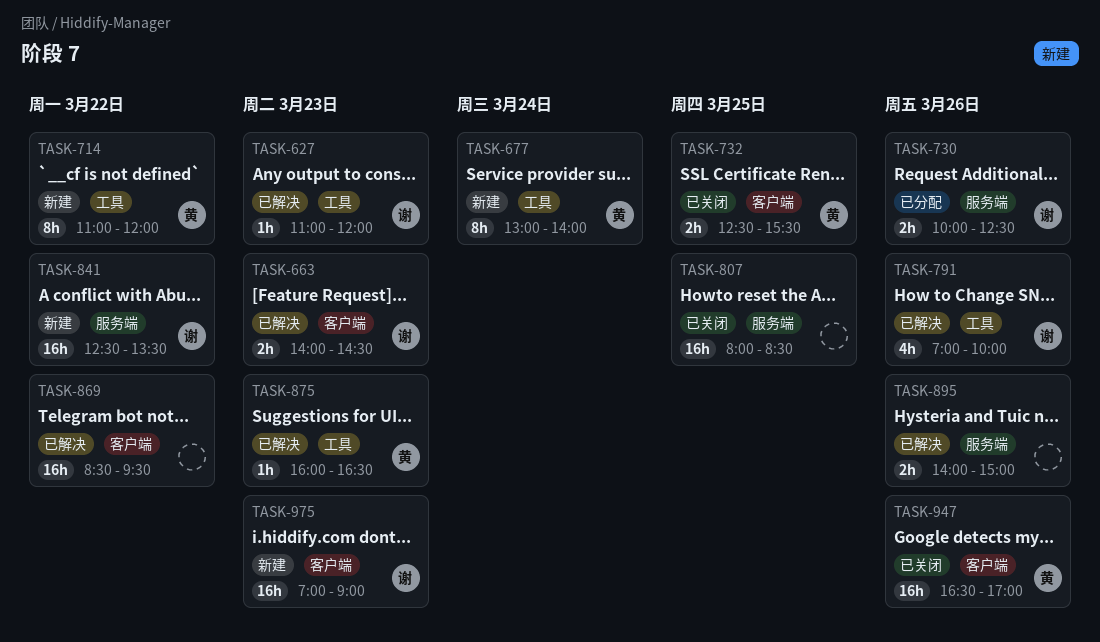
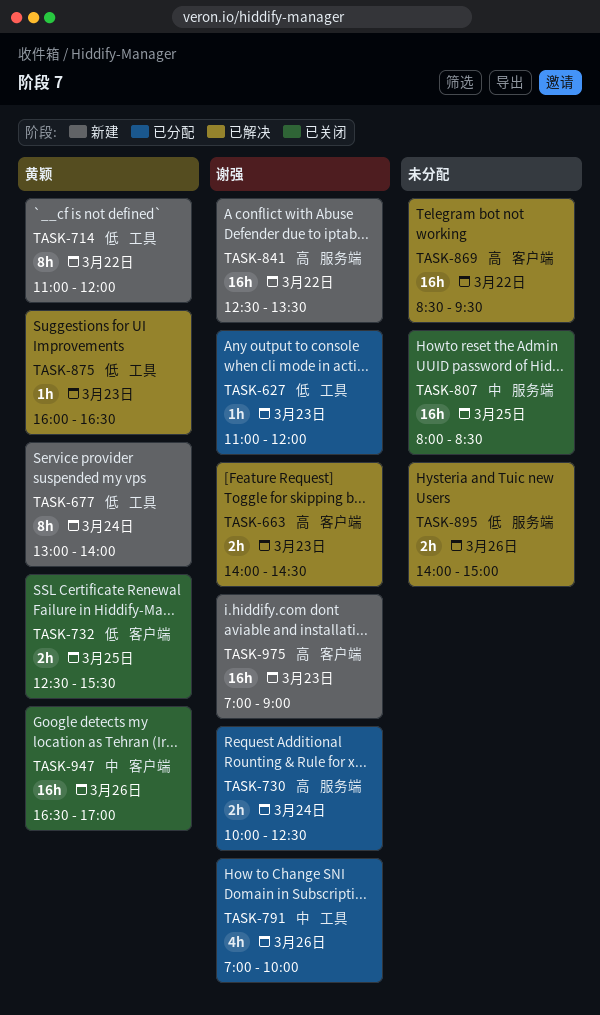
TASK-627, status: 已解决 -> 已分配
TASK-730, day: Mar 26 -> Mar 24
TASK-791, status: 已解决 -> 已分配

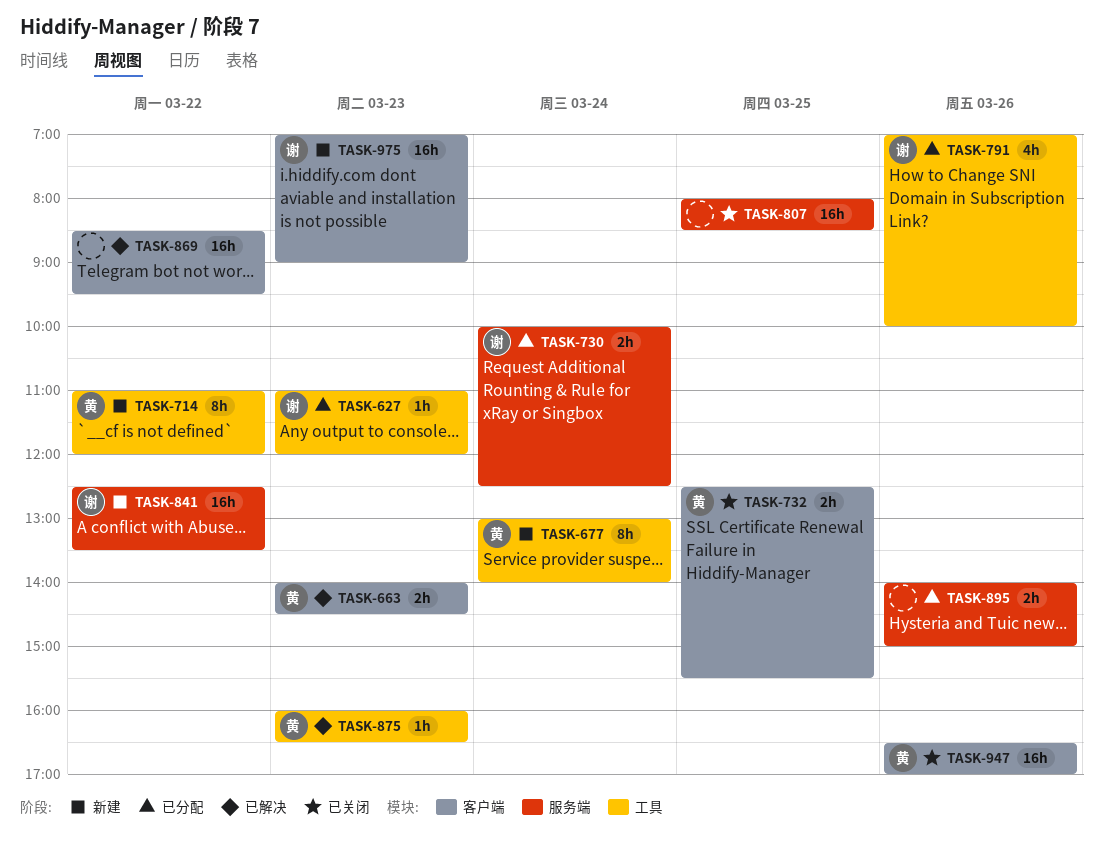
TASK-663, owner: 谢强 -> 黄颖
TASK-895, status: 已解决 -> 已分配

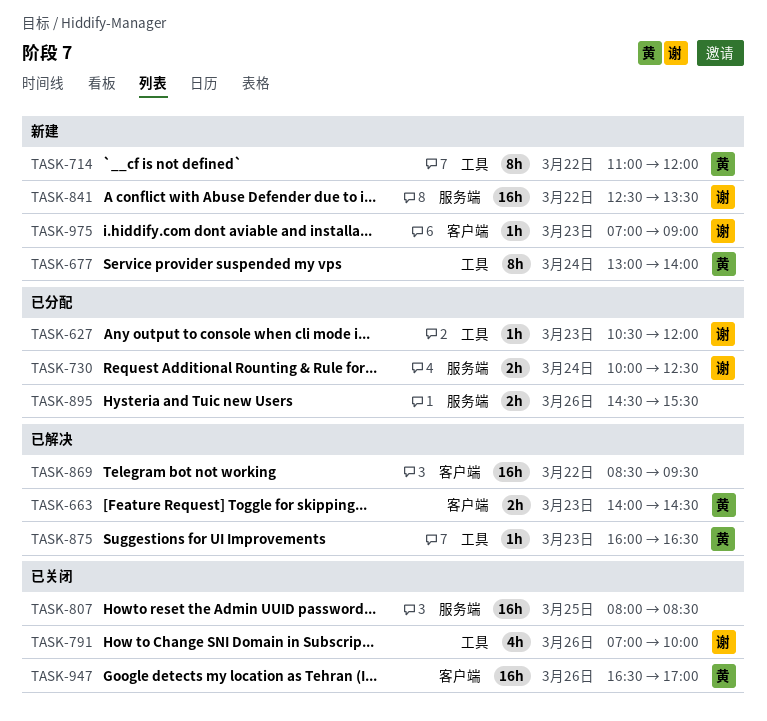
TASK-627, begins: 11:00 -> 10:30
TASK-732: present -> none
TASK-791, status: 已分配 -> 已关闭
TASK-895, begins: 14:00 -> 14:30
TASK-895, ends: 15:00 -> 15:30
TASK-975, estimate: 16h -> 1h

